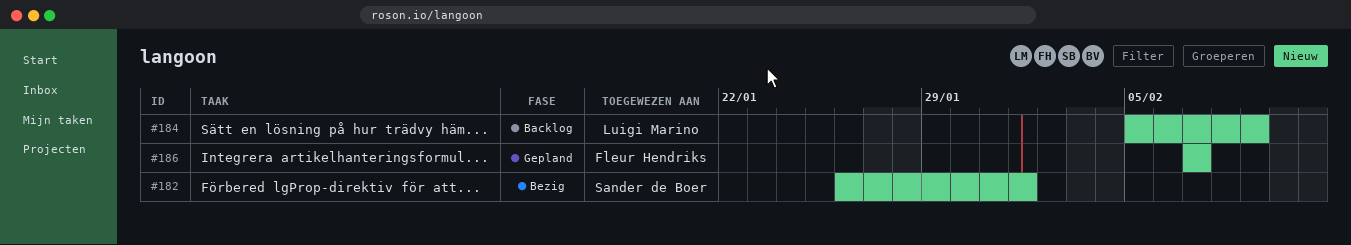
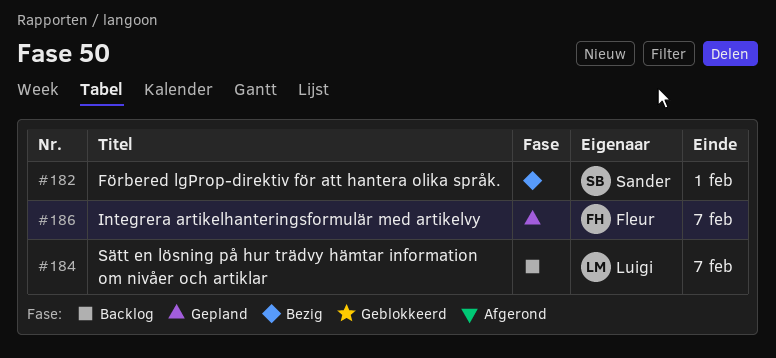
#184, due: Feb 9 -> Feb 7

